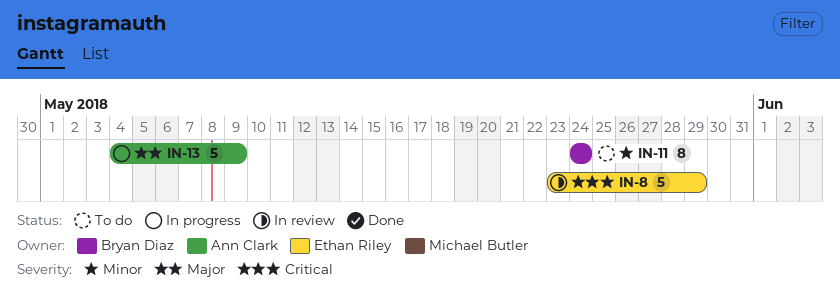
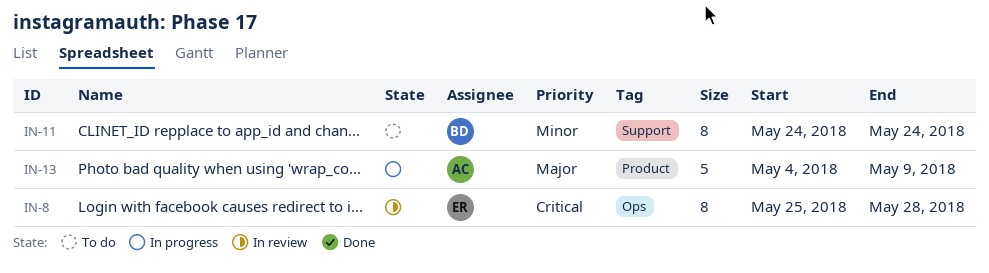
IN-8, estimate: 5 -> 8
IN-8, start: May 23 -> May 25
IN-8, due: May 29 -> May 28

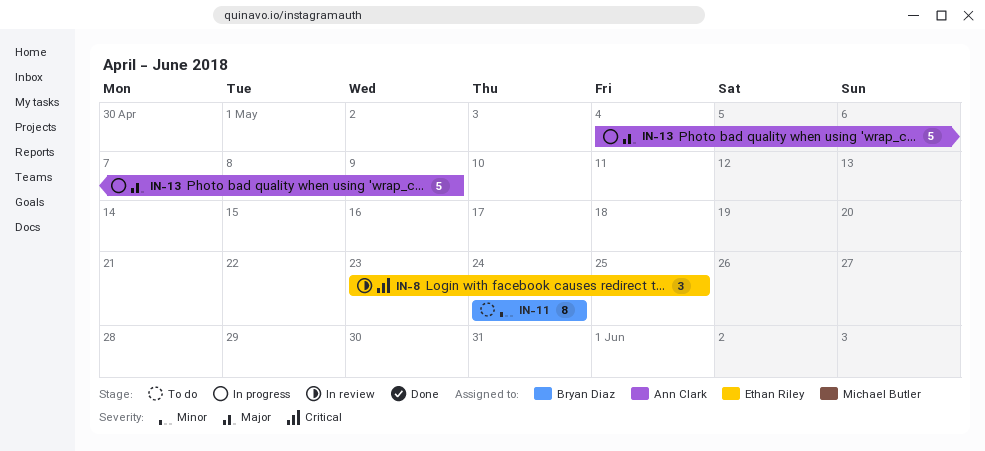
IN-8, estimate: 8 -> 3
IN-8, start: May 25 -> May 23
IN-8, due: May 28 -> May 25

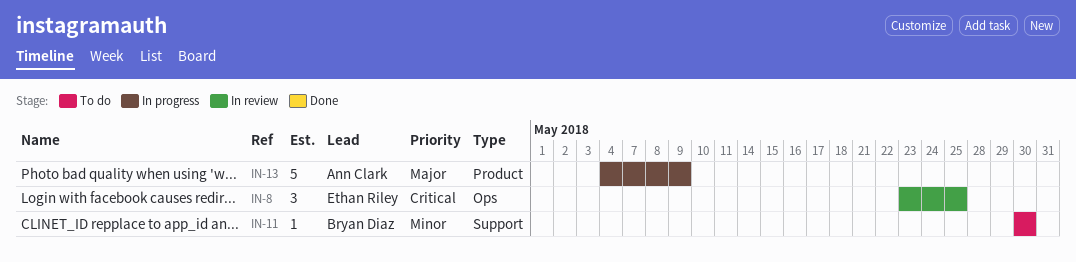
IN-11, estimate: 8 -> 1
IN-11, start: May 24 -> May 30
IN-11, due: May 24 -> May 30

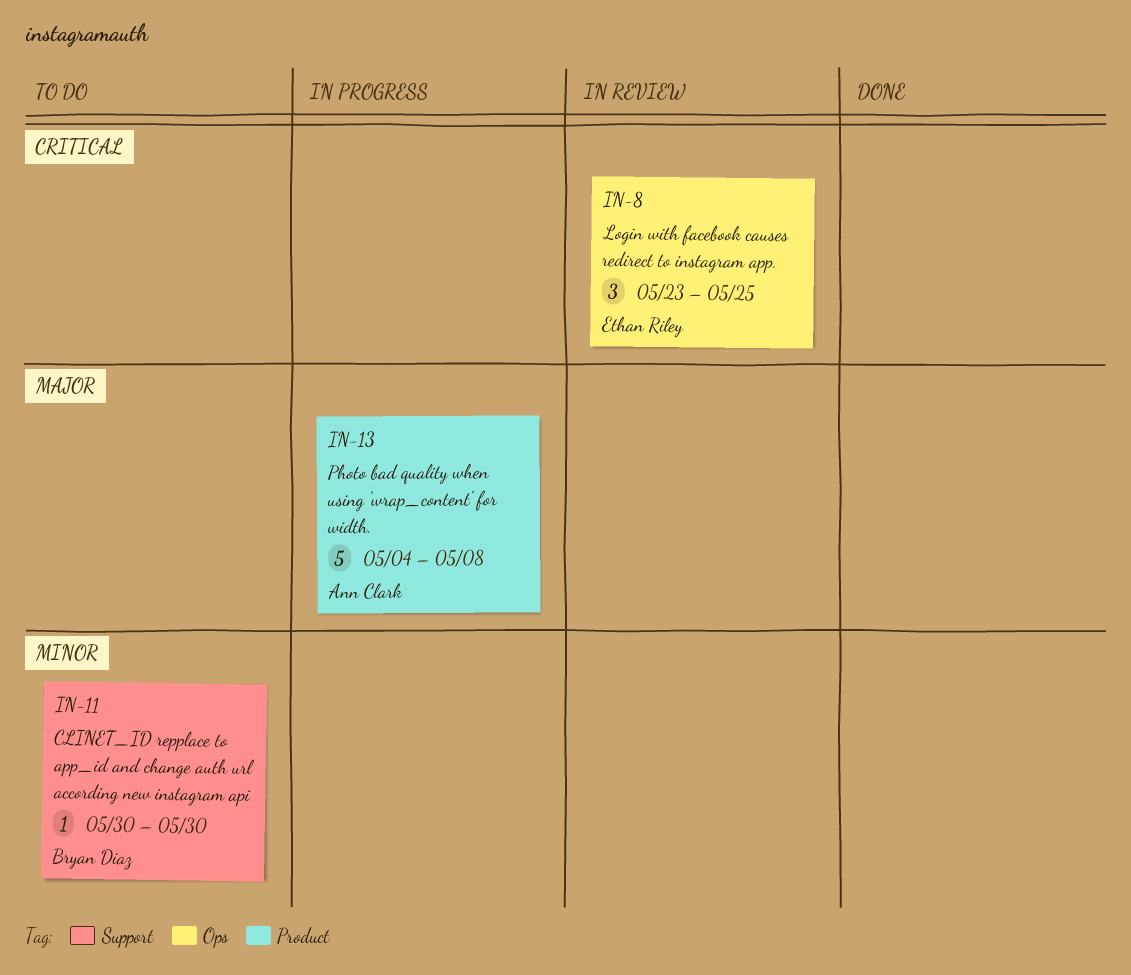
IN-13, due: May 9 -> May 8

